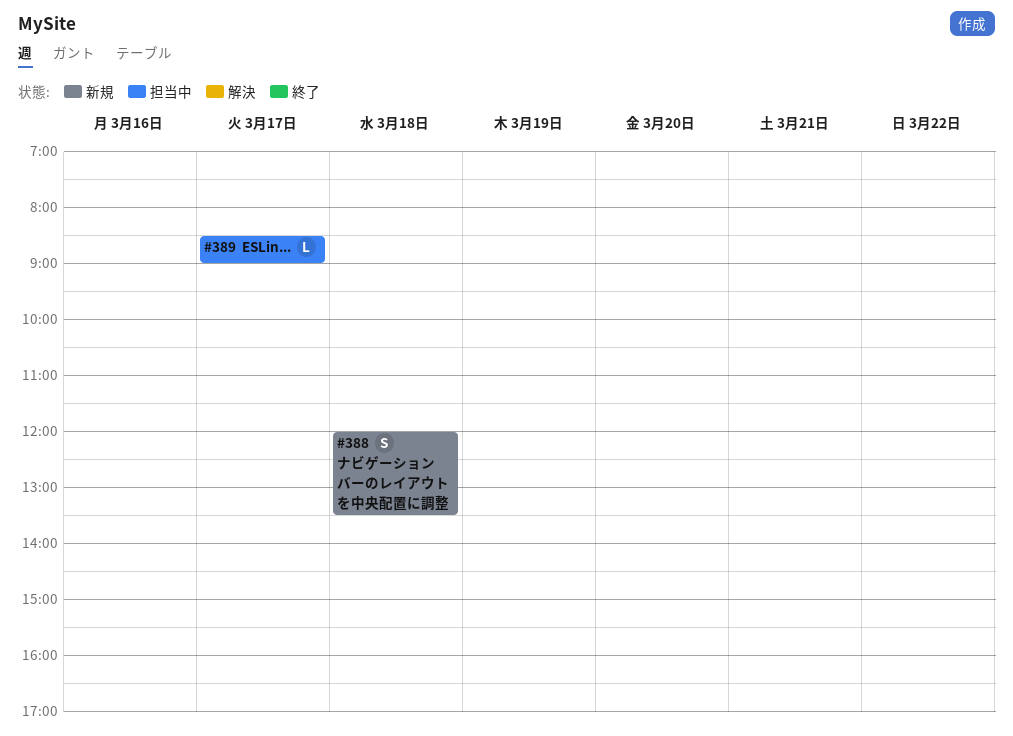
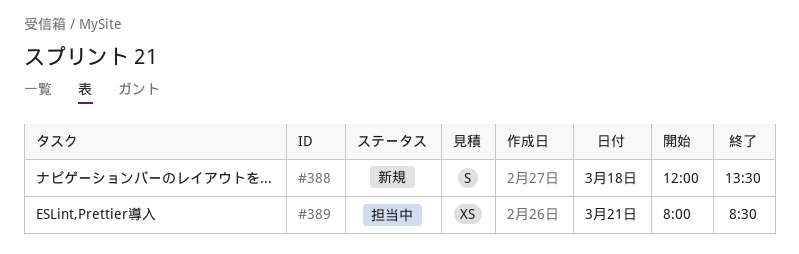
#389, estimate: L -> XS
#389, day: Mar 17 -> Mar 21
#389, begins: 08:30 -> 08:00
#389, ends: 09:00 -> 08:30

